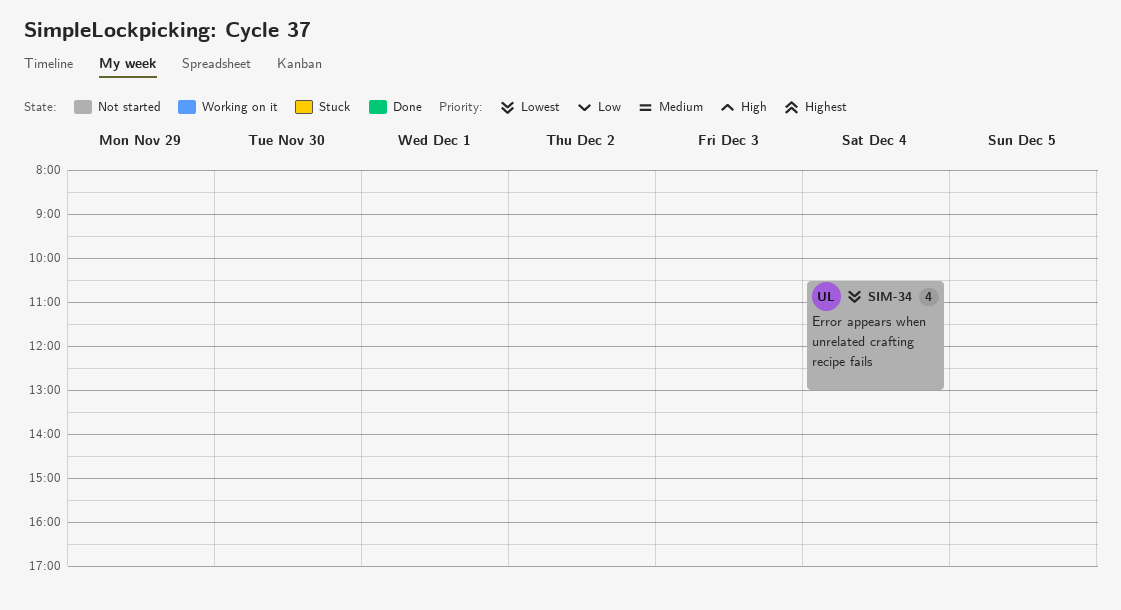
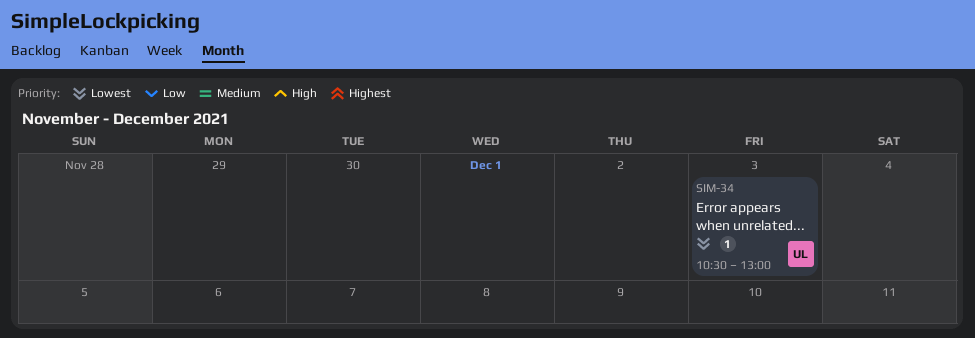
SIM-34, estimate: 4 -> 1
SIM-34, day: Dec 4 -> Dec 3

